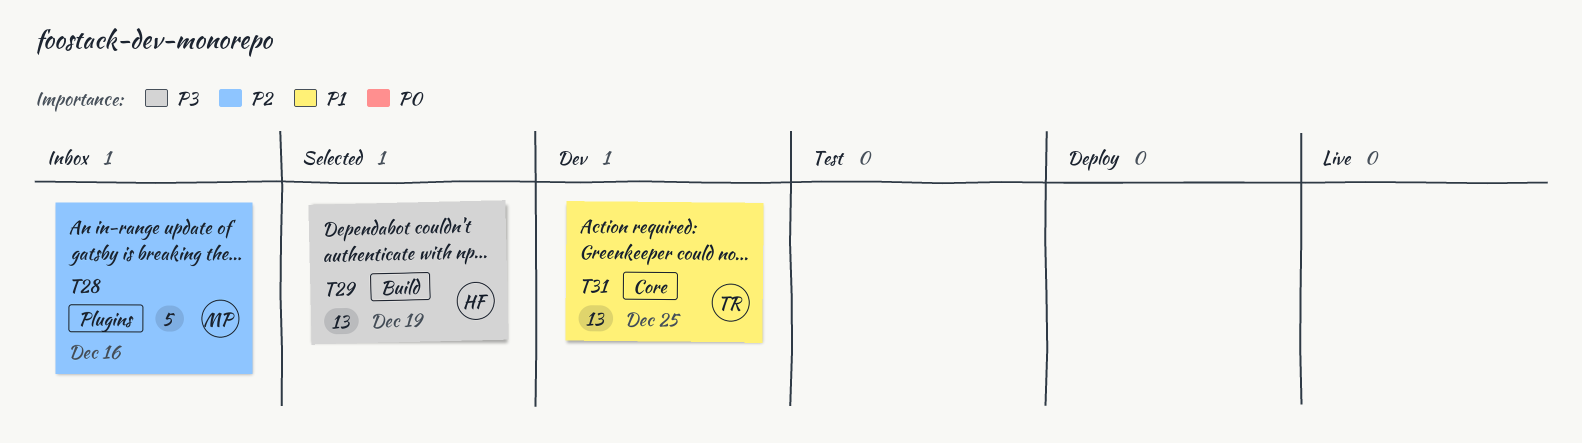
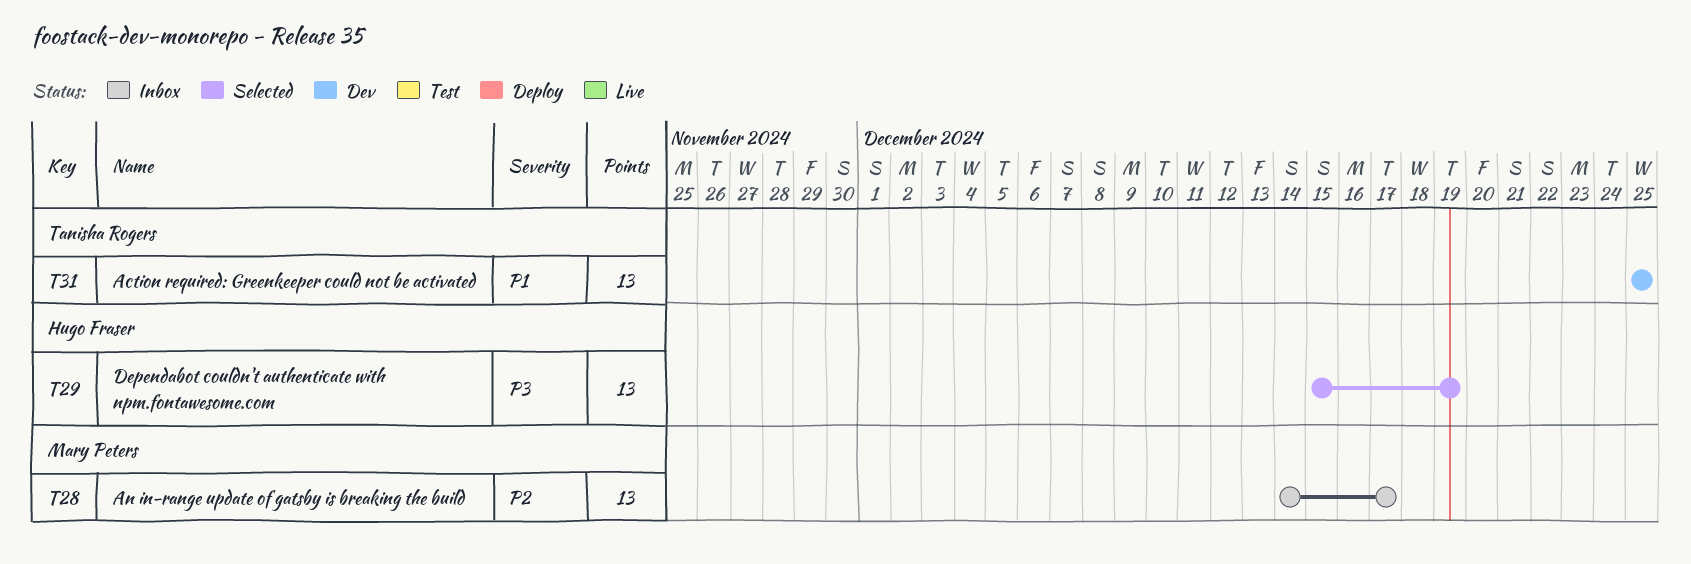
T28, estimate: 5 -> 13
T28, due: Dec 16 -> Dec 17

